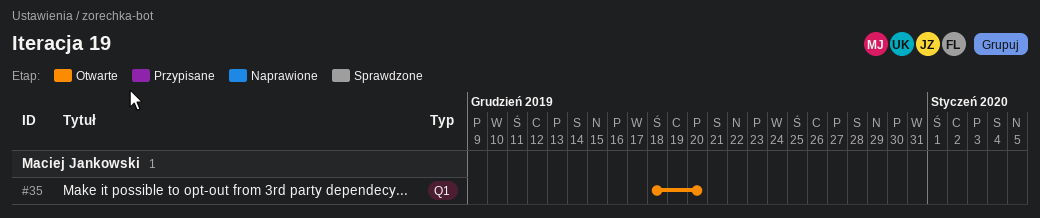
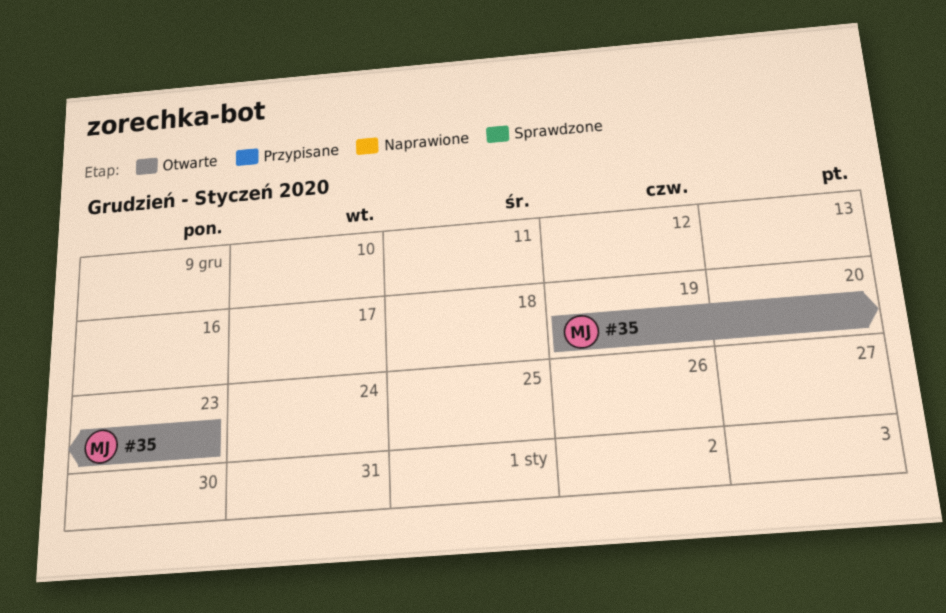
#35, start: Dec 18 -> Dec 19
#35, due: Dec 20 -> Dec 23

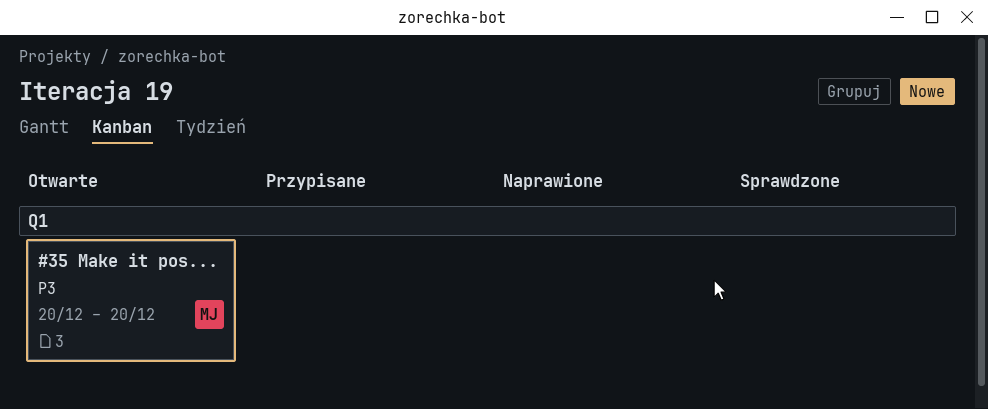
#35, start: Dec 19 -> Dec 20
#35, due: Dec 23 -> Dec 20

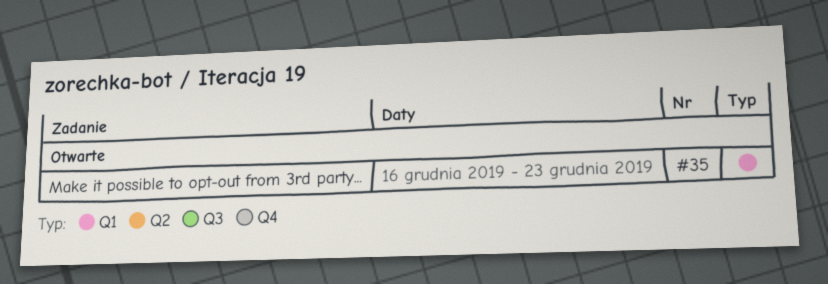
#35, start: Dec 20 -> Dec 16
#35, due: Dec 20 -> Dec 23

